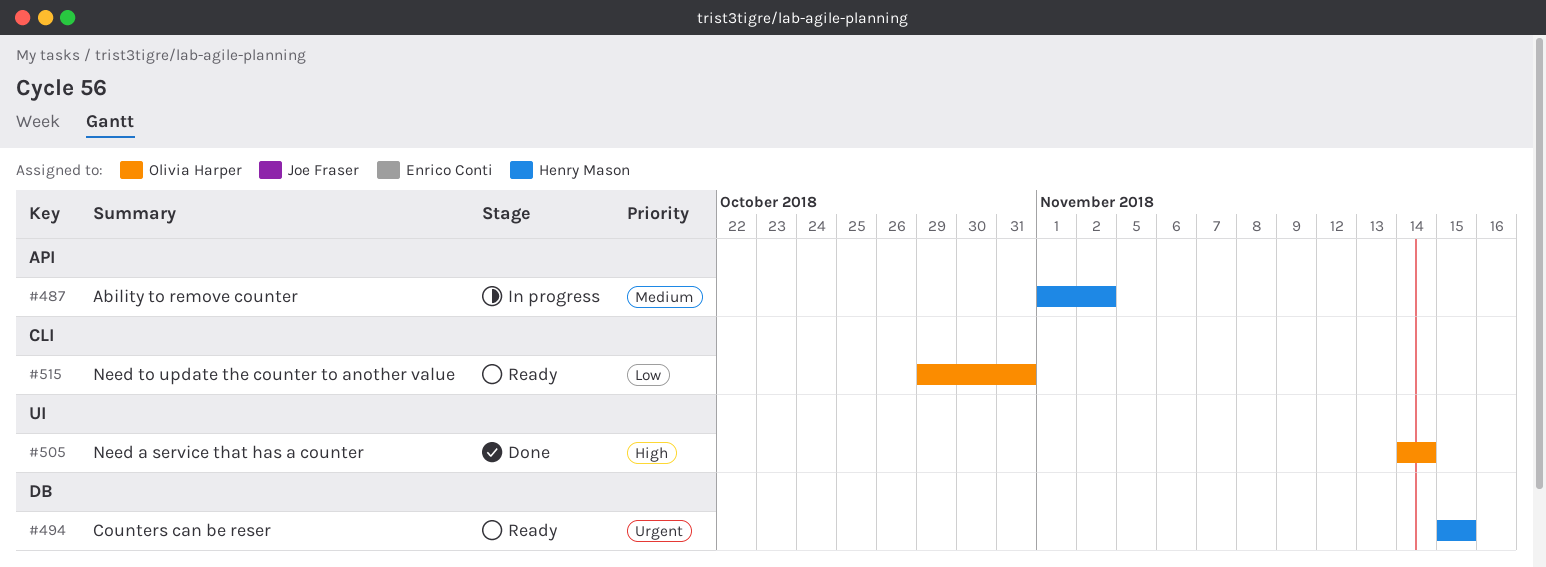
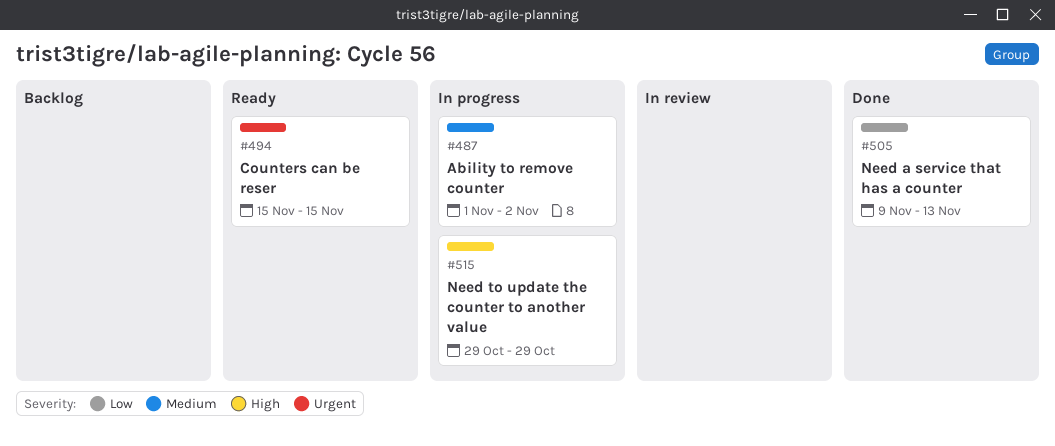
#505, priority: High -> Low
#505, start: Nov 14 -> Nov 9
#505, due: Nov 14 -> Nov 13
#515, status: Ready -> In progress
#515, priority: Low -> High
#515, due: Oct 31 -> Oct 29

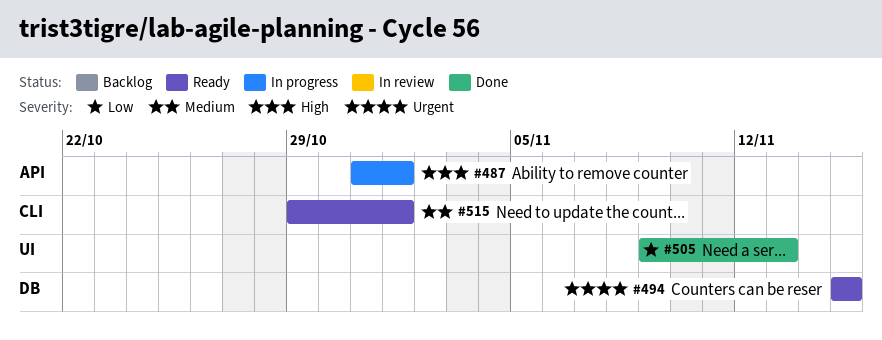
#487, priority: Medium -> High
#487, start: Nov 1 -> Oct 31
#487, due: Nov 2 -> Nov 1
#515, status: In progress -> Ready
#515, priority: High -> Medium
#515, due: Oct 29 -> Nov 1

